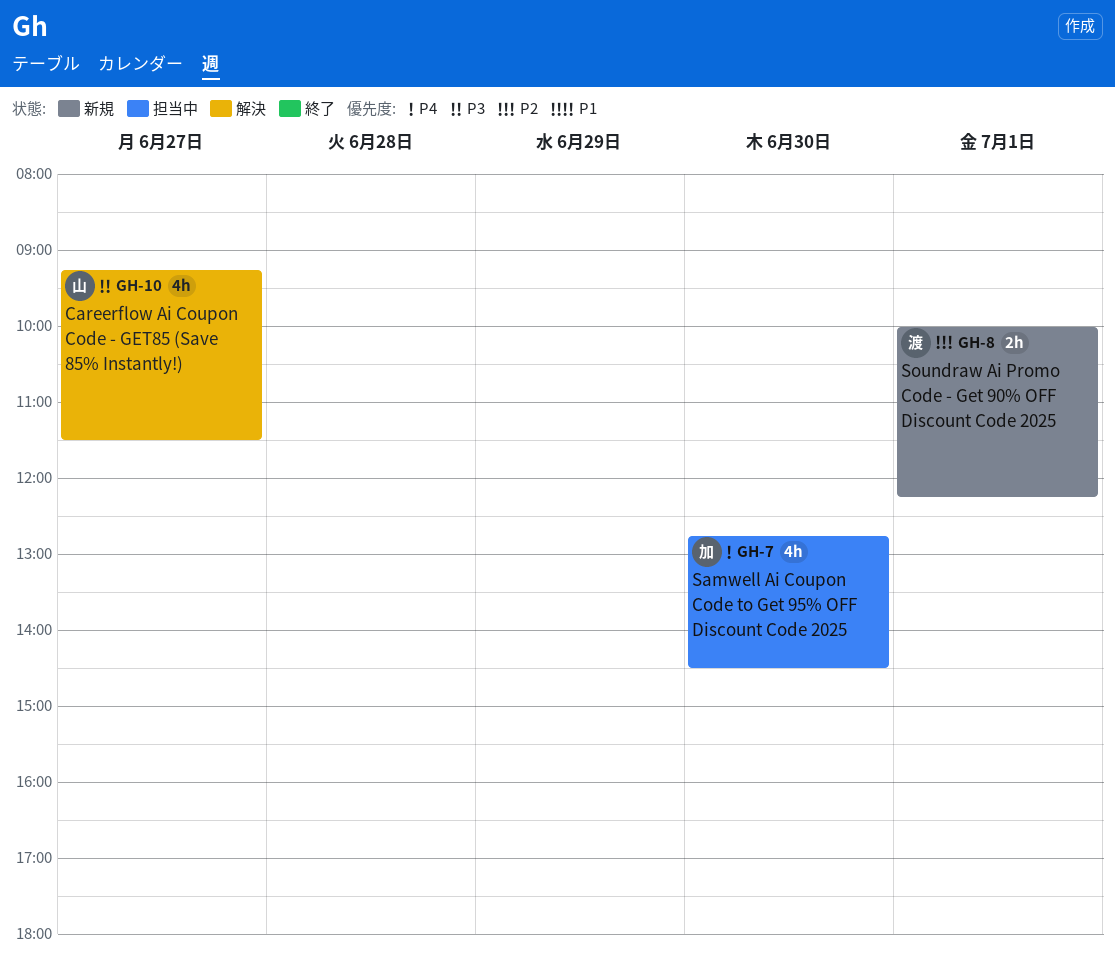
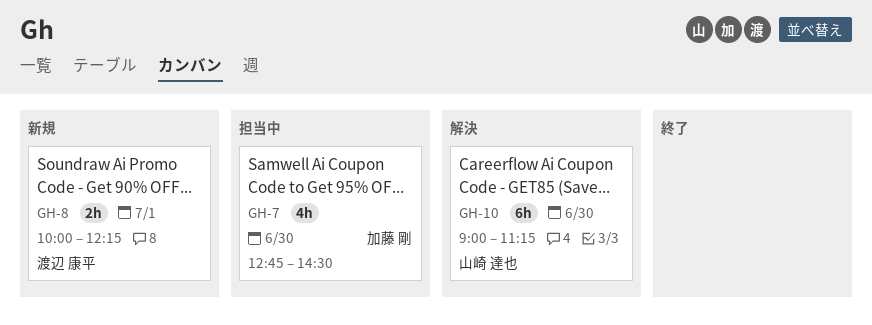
GH-10, estimate: 4h -> 6h
GH-10, day: Jun 27 -> Jun 30
GH-10, begins: 09:15 -> 09:00
GH-10, ends: 11:30 -> 11:15

